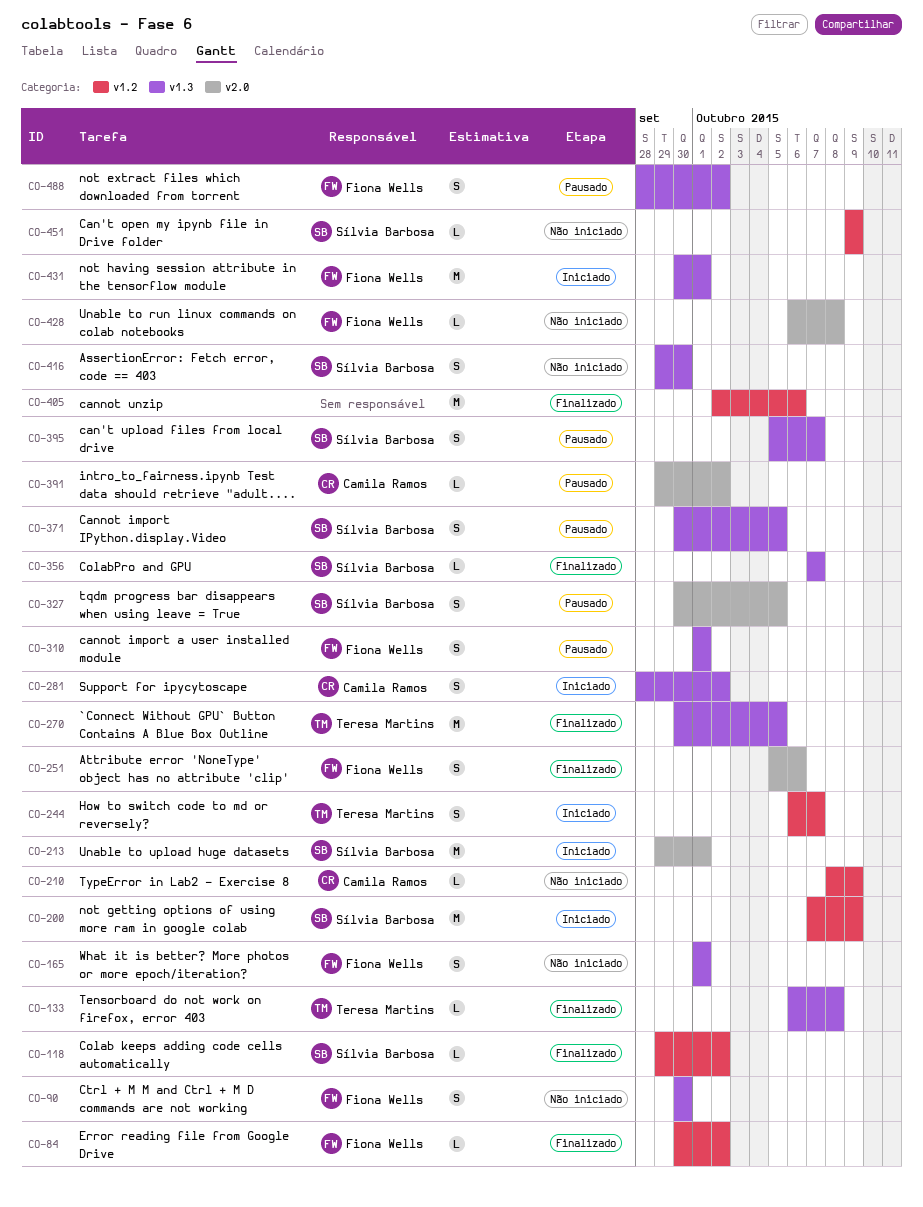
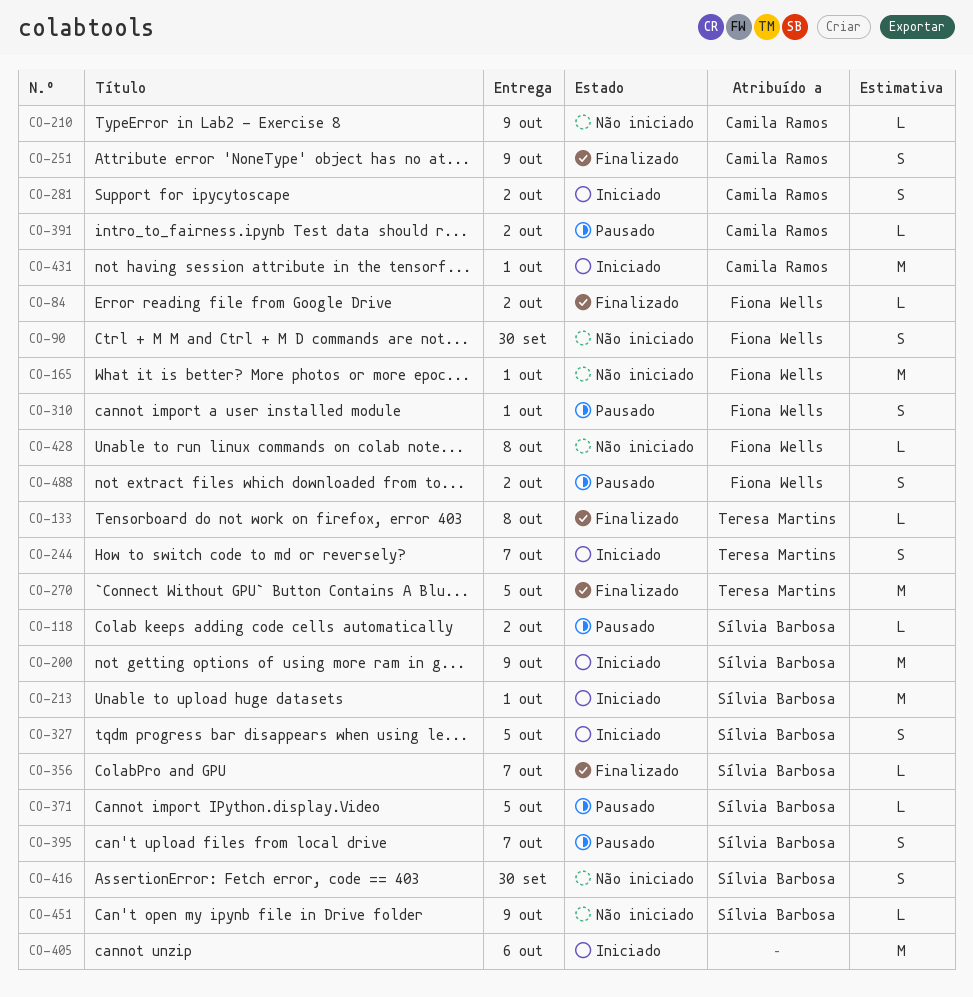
CO-118, status: Finalizado -> Pausado
CO-165, estimate: S -> M
CO-251, owner: Fiona Wells -> Camila Ramos
CO-251, due: Oct 6 -> Oct 9
CO-327, status: Pausado -> Iniciado
CO-371, estimate: S -> L
CO-405, status: Finalizado -> Iniciado
CO-431, owner: Fiona Wells -> Camila Ramos

